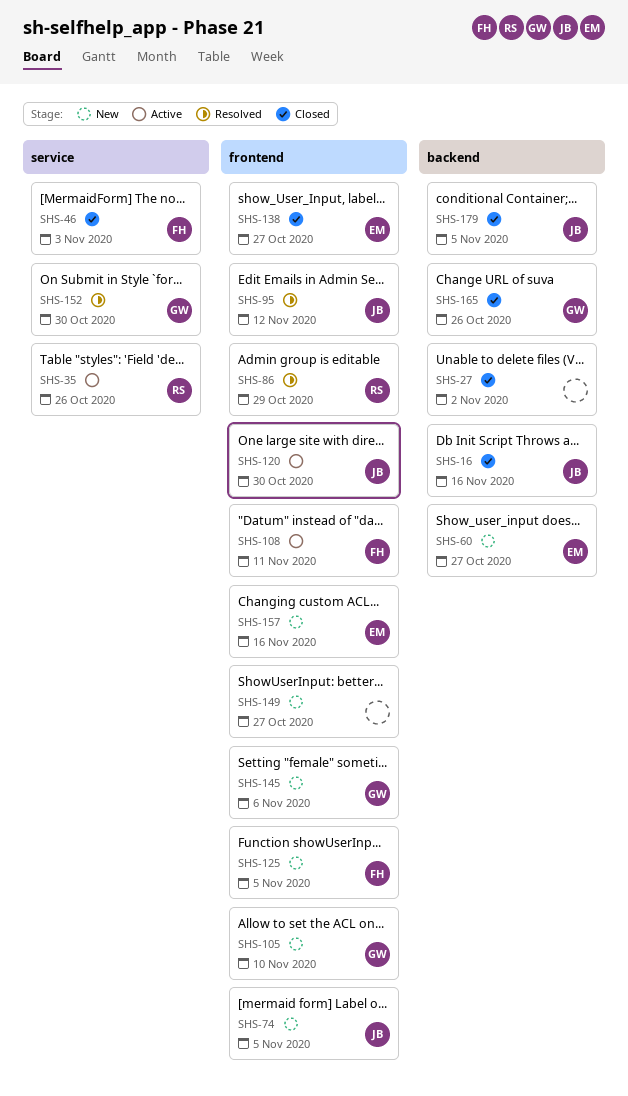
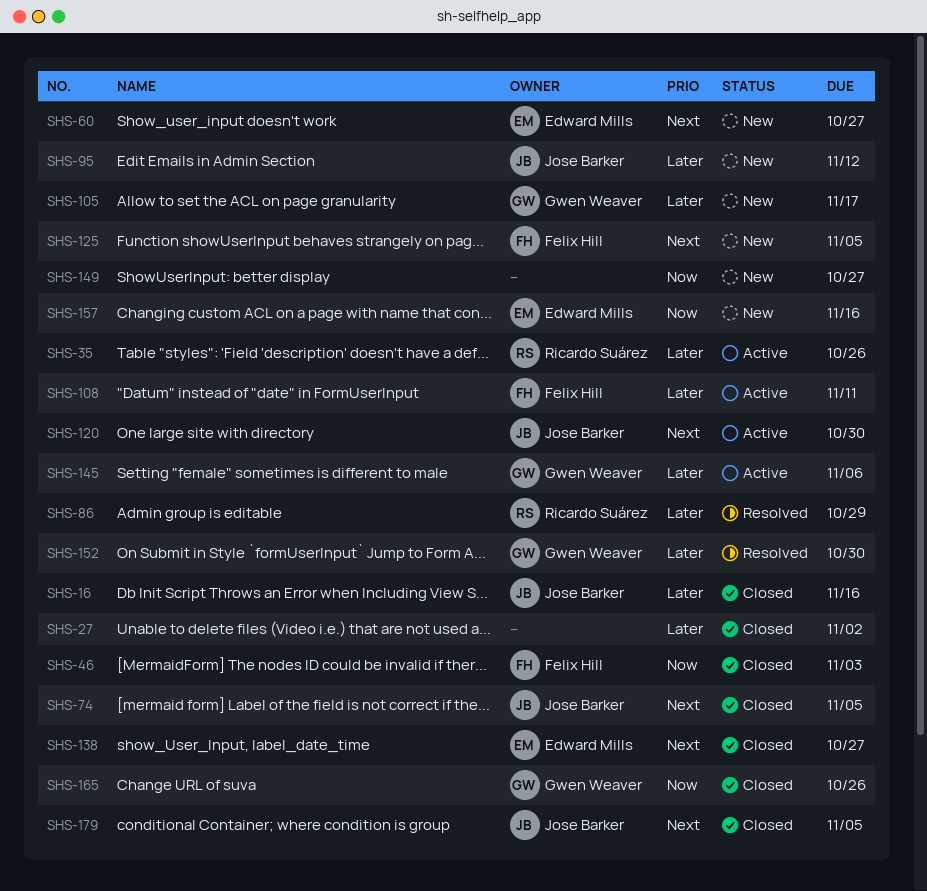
SHS-74, status: New -> Closed
SHS-95, status: Resolved -> New
SHS-105, due: Nov 10 -> Nov 17
SHS-145, status: New -> Active

